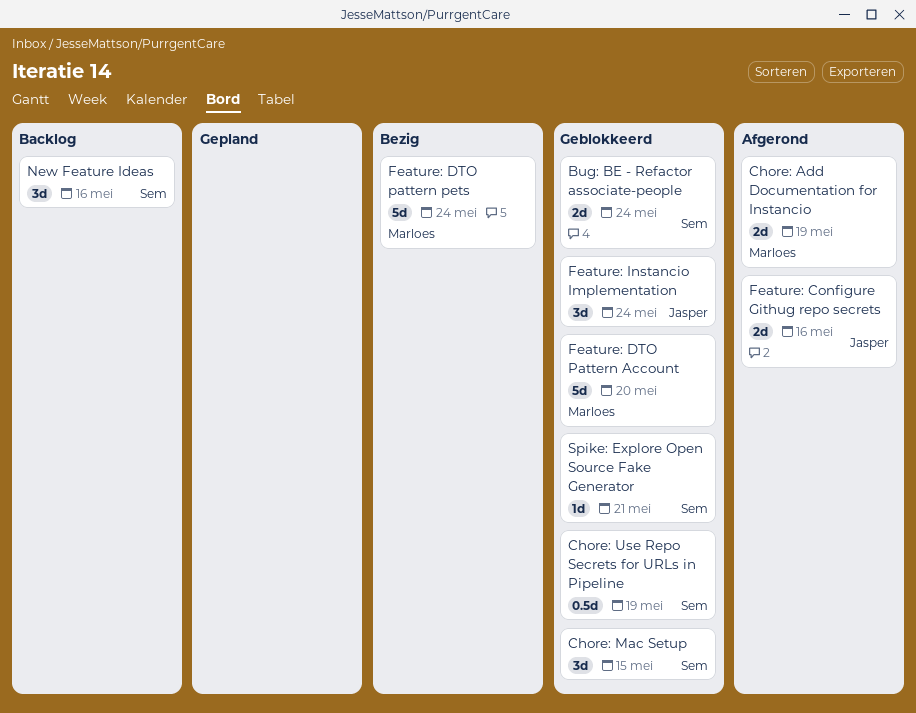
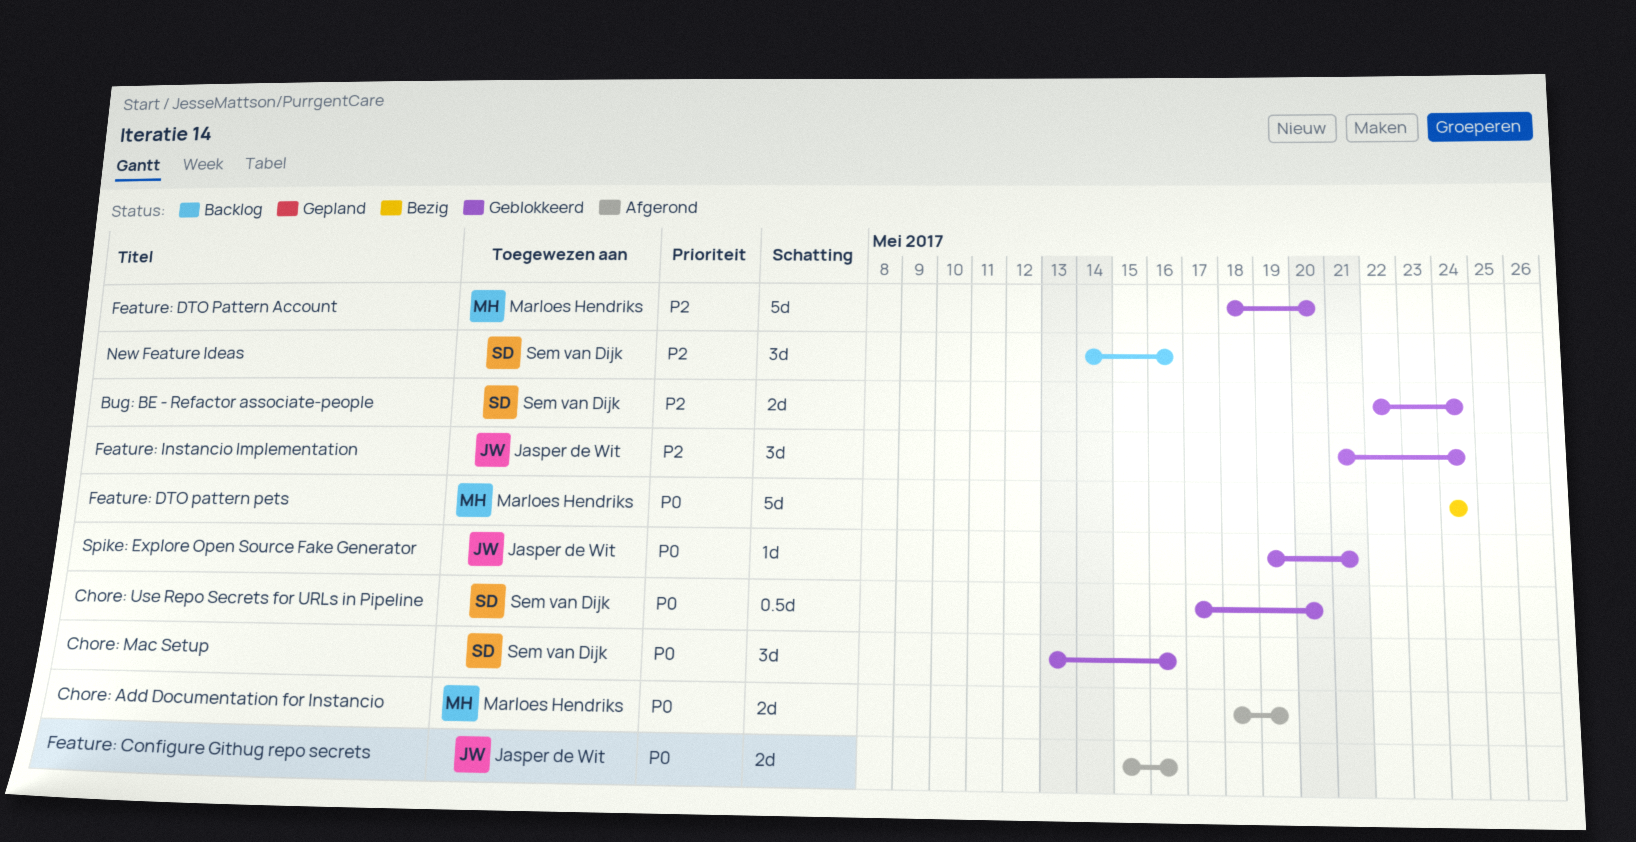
Chore: Mac Setup, due: May 15 -> May 16
Chore: Use Repo Secrets for URLs in Pipeline, due: May 19 -> May 20
Spike: Explore Open Source Fake Generator, owner: Sem van Dijk -> Jasper de Wit

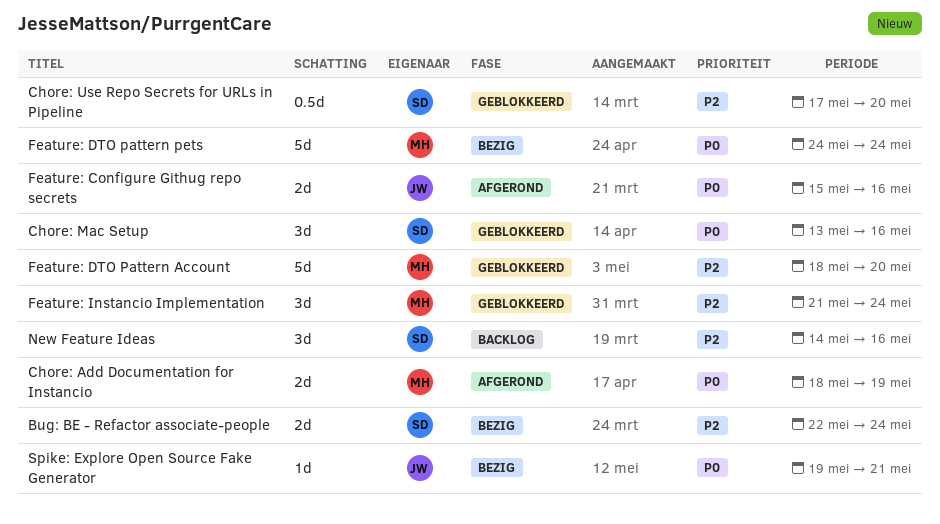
Bug: BE - Refactor associate-people, status: Geblokkeerd -> Bezig
Chore: Use Repo Secrets for URLs in Pipeline, priority: P0 -> P2
Feature: Instancio Implementation, owner: Jasper de Wit -> Marloes Hendriks
Spike: Explore Open Source Fake Generator, status: Geblokkeerd -> Bezig

